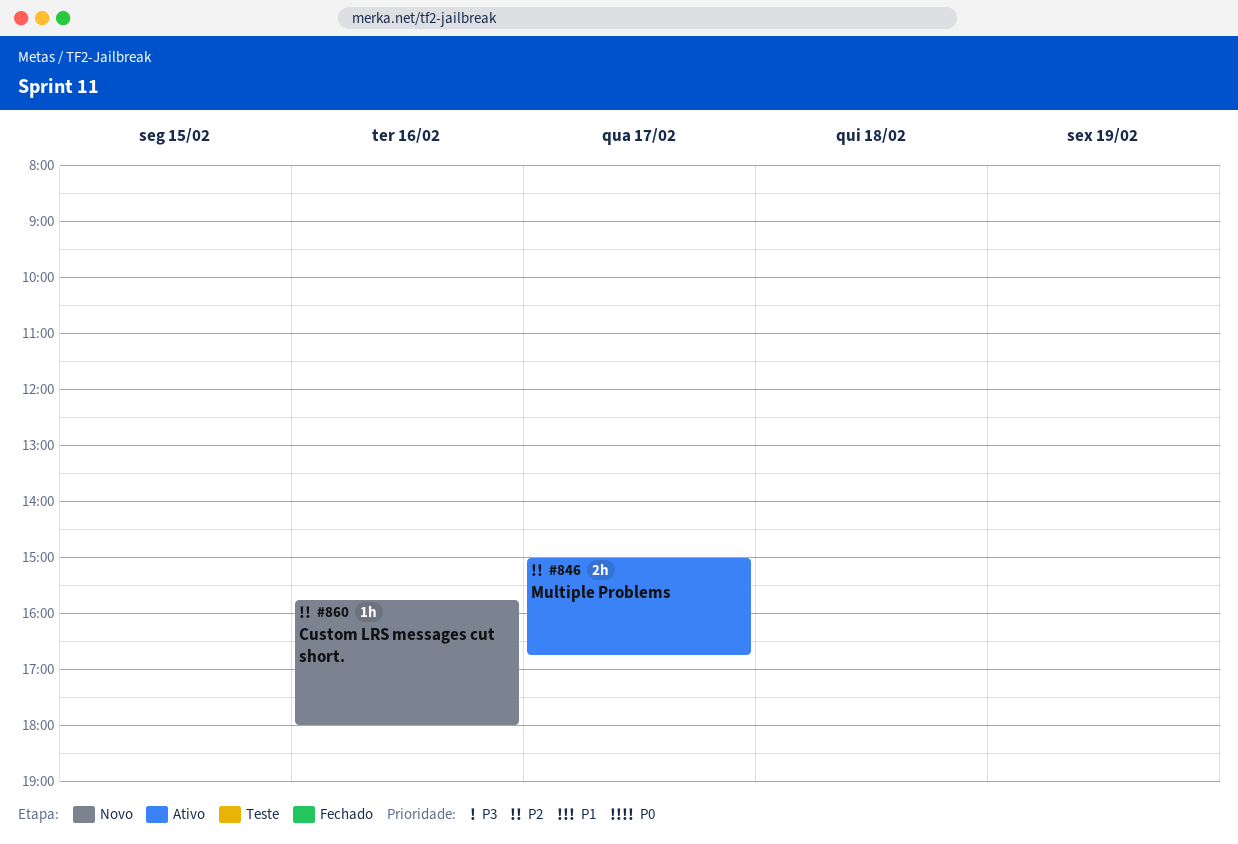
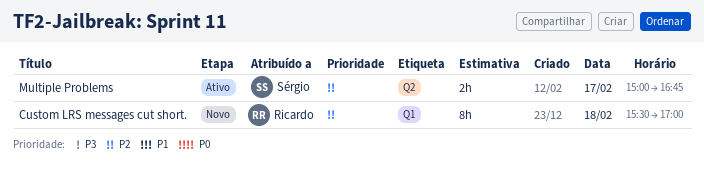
Custom LRS messages cut short., estimate: 1h -> 8h
Custom LRS messages cut short., day: Feb 16 -> Feb 18
Custom LRS messages cut short., begins: 15:45 -> 15:30
Custom LRS messages cut short., ends: 18:00 -> 17:00

